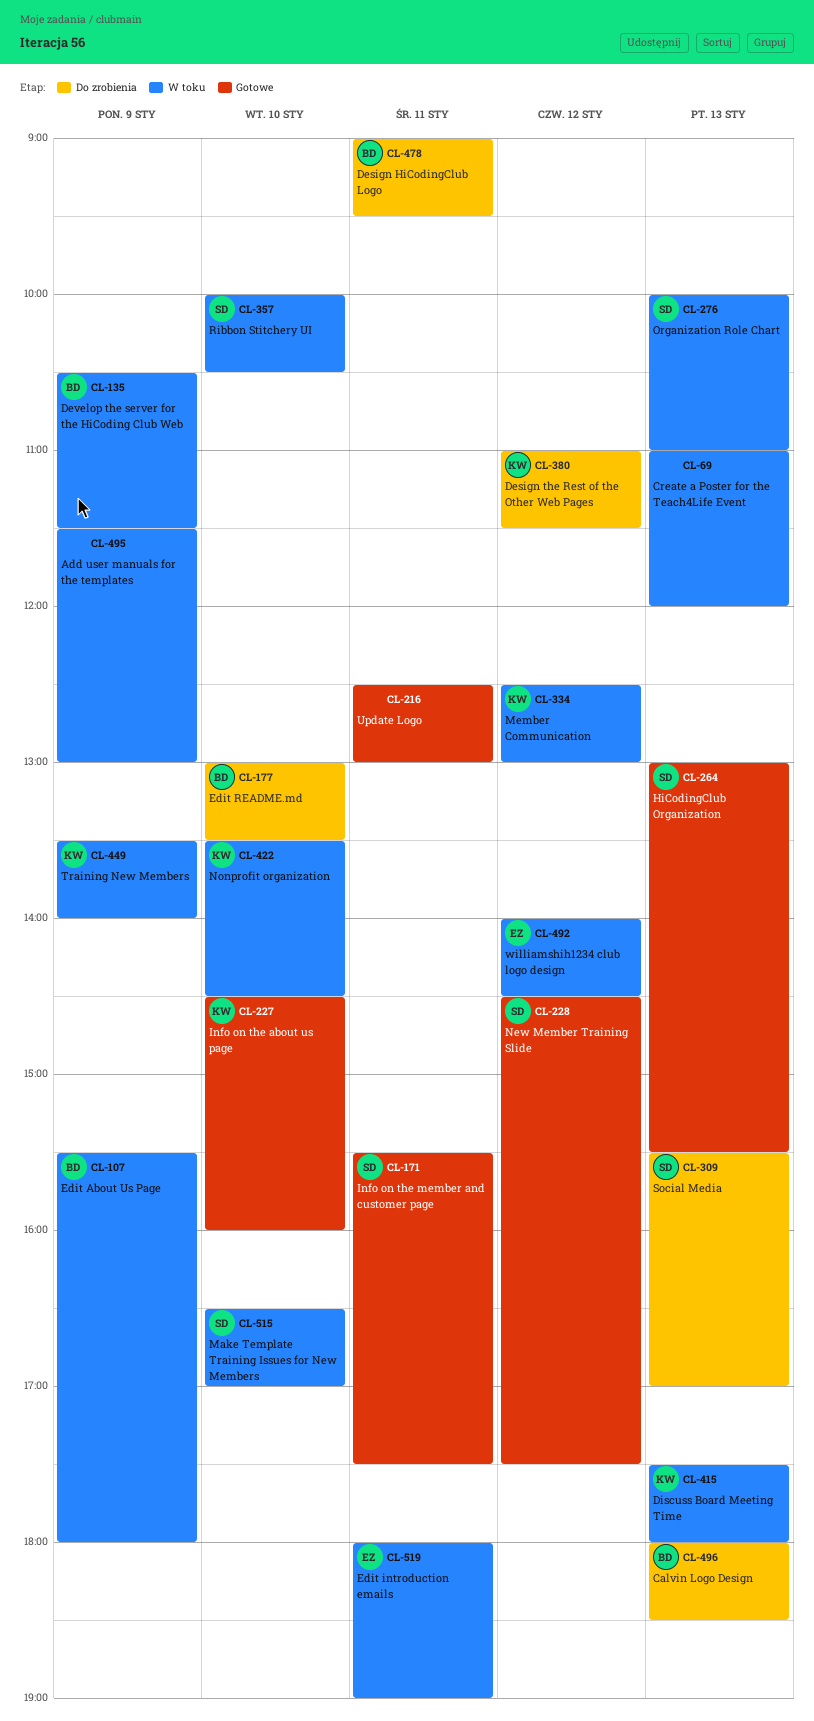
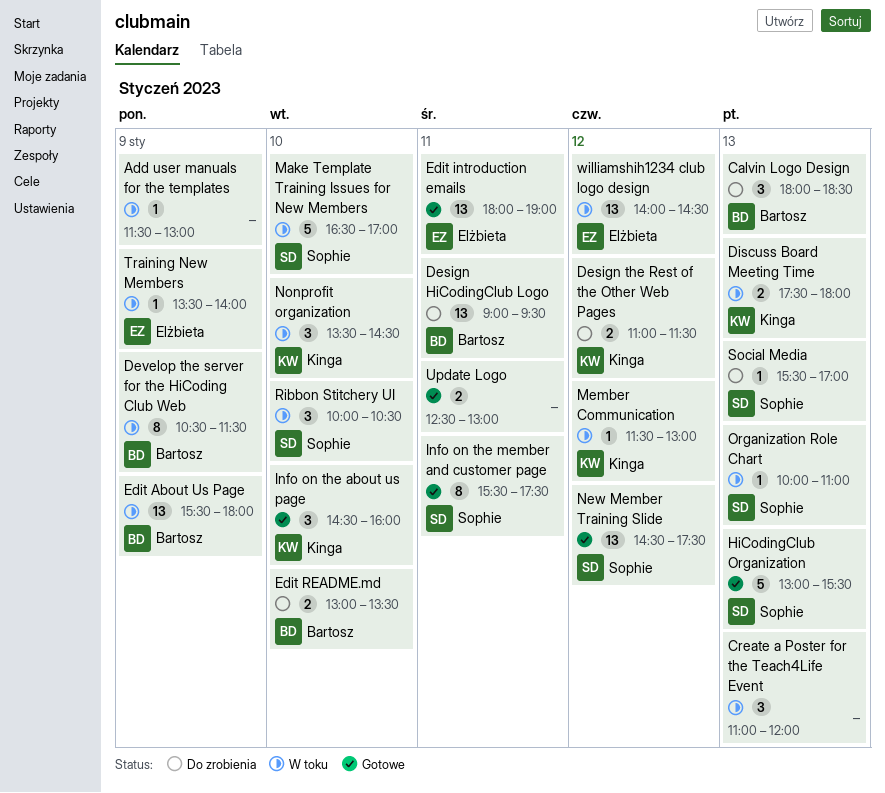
Edit introduction emails, status: W toku -> Gotowe
Member Communication, begins: 12:30 -> 11:30
Training New Members, owner: Kinga -> Elżbieta

